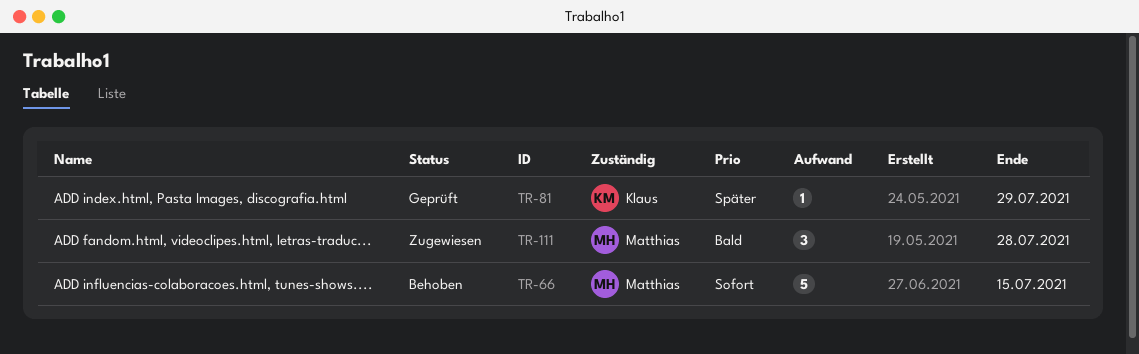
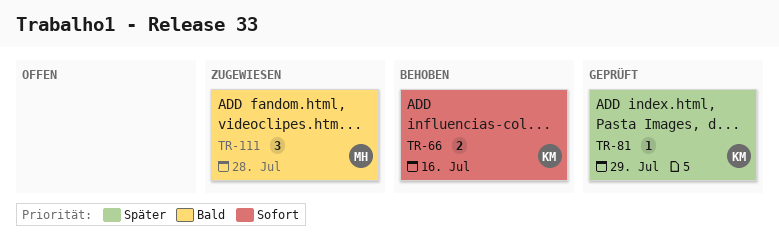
TR-66, owner: Matthias -> Klaus
TR-66, estimate: 5 -> 2
TR-66, due: Jul 15 -> Jul 16

